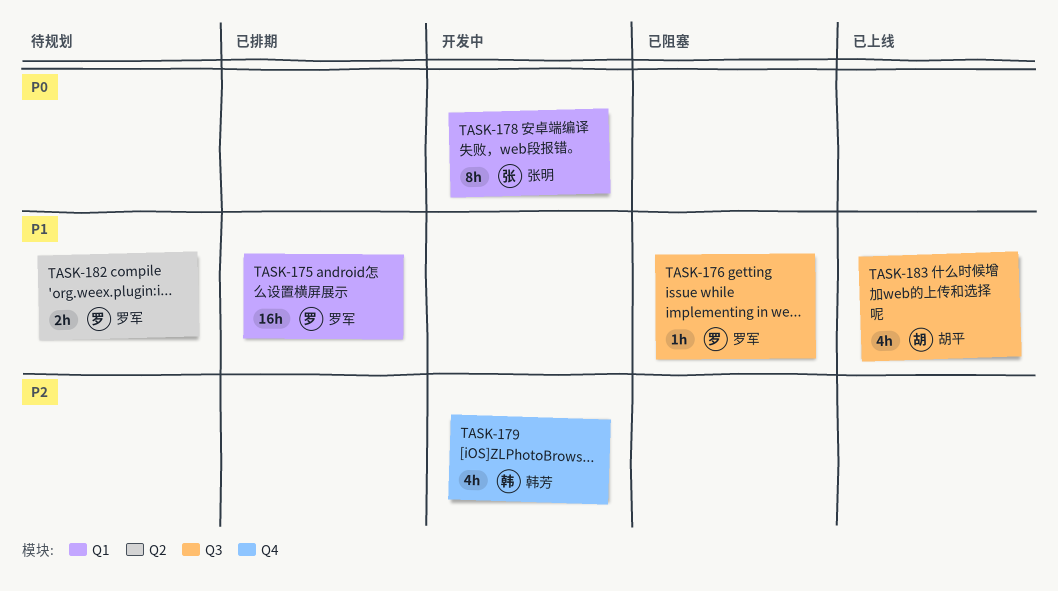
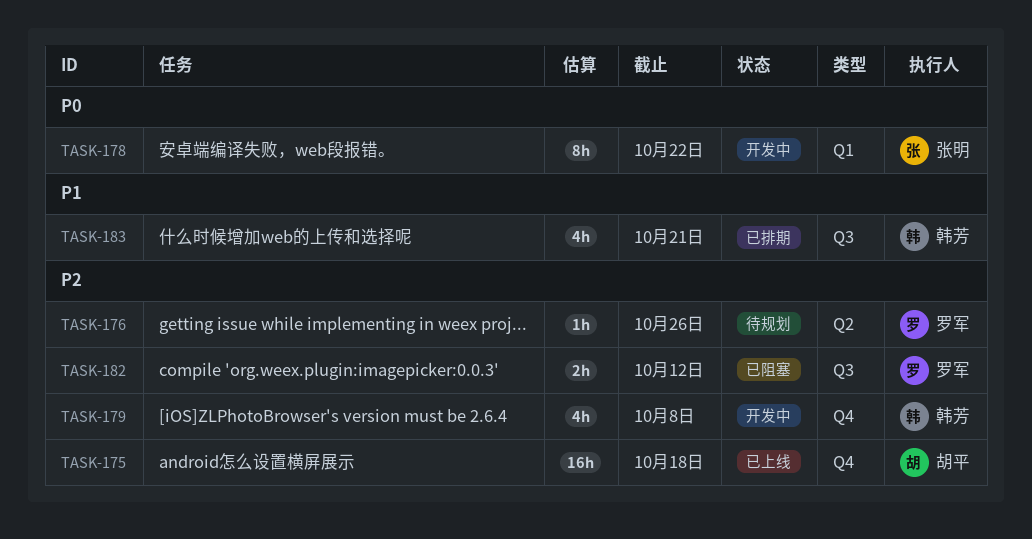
TASK-175, status: 已排期 -> 已上线
TASK-175, owner: 罗军 -> 胡平
TASK-175, priority: P1 -> P2
TASK-175, label: Q1 -> Q4
TASK-176, status: 已阻塞 -> 待规划
TASK-176, priority: P1 -> P2
TASK-176, label: Q3 -> Q2
TASK-182, status: 待规划 -> 已阻塞
TASK-182, priority: P1 -> P2
TASK-182, label: Q2 -> Q3
TASK-183, status: 已上线 -> 已排期
TASK-183, owner: 胡平 -> 韩芳

